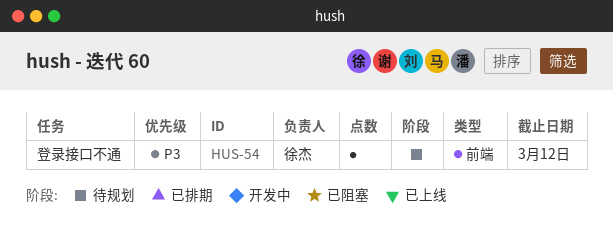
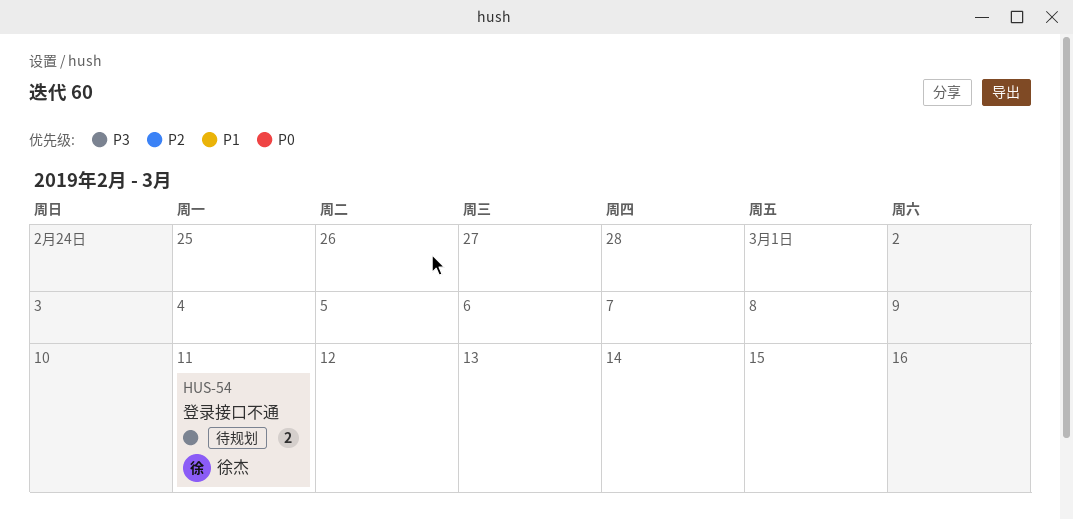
HUS-54, estimate: 1 -> 2
HUS-54, due: Mar 12 -> Mar 11

